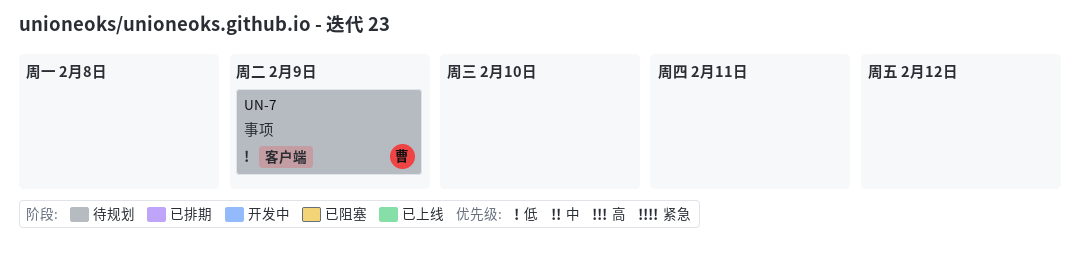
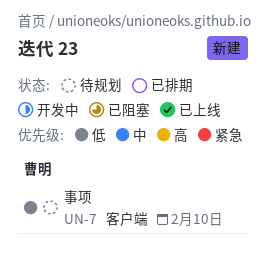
UN-7, due: Feb 9 -> Feb 10

